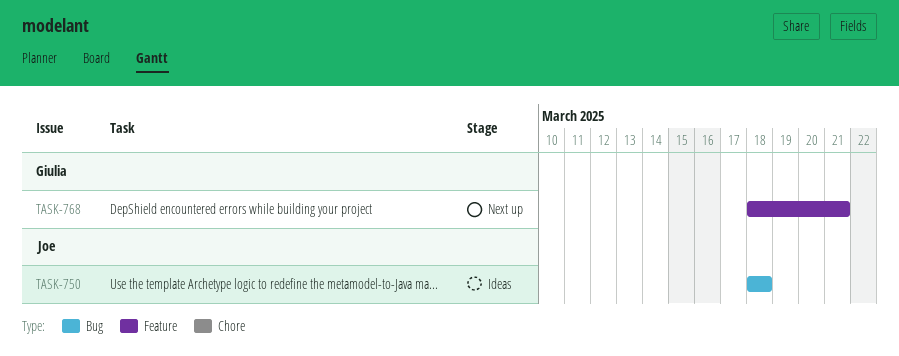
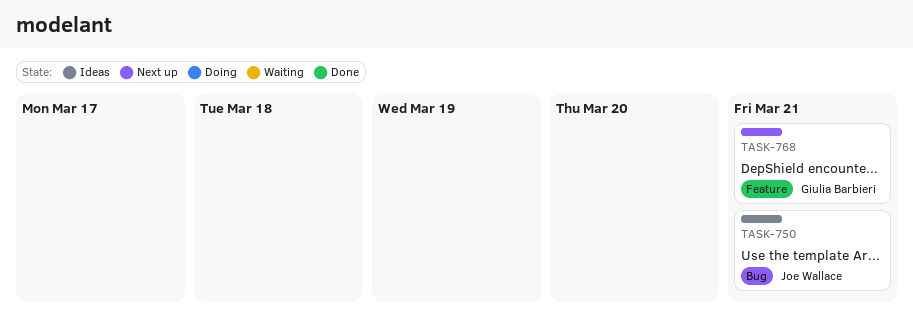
TASK-750, due: Mar 18 -> Mar 21

